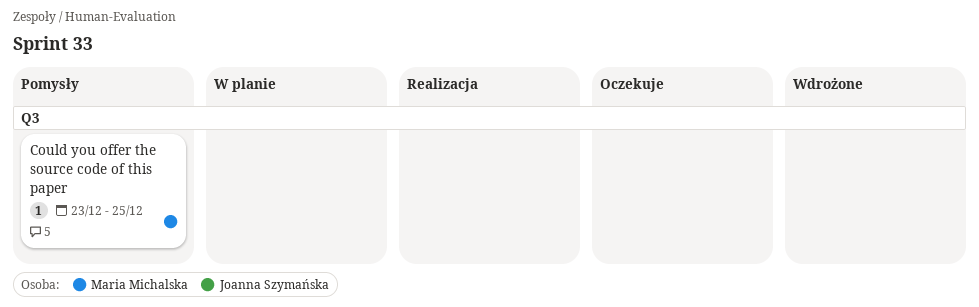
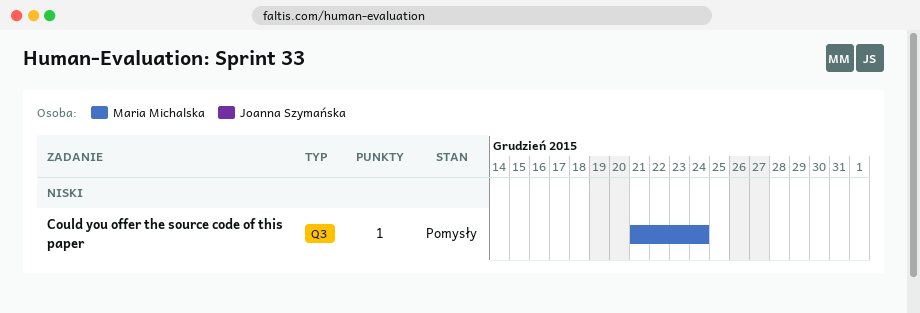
Could you offer the source code of this paper, start: Dec 23 -> Dec 21
Could you offer the source code of this paper, due: Dec 25 -> Dec 24

